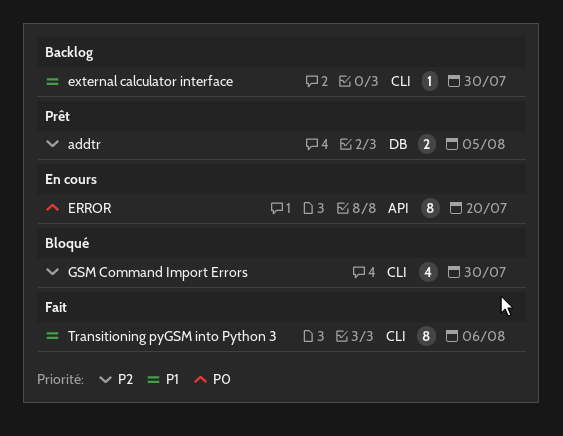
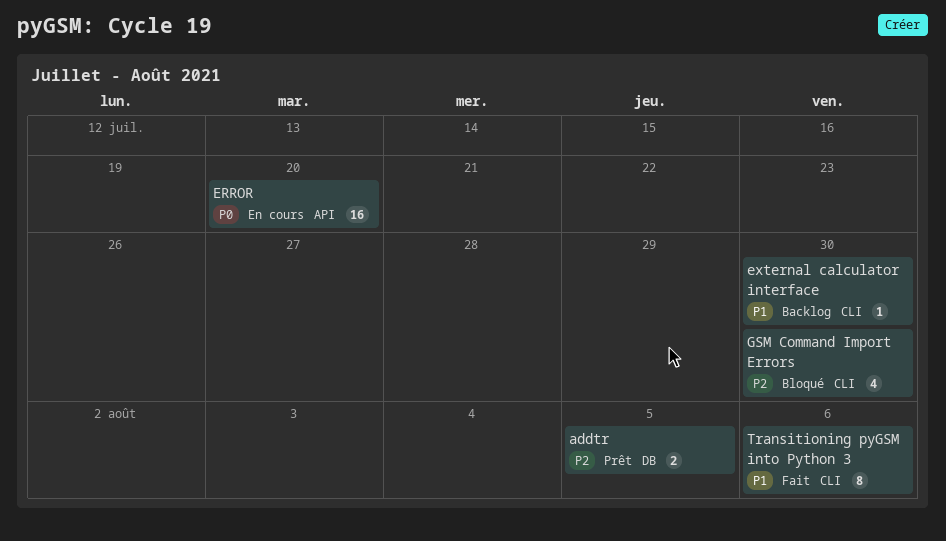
ERROR, estimate: 8 -> 16

